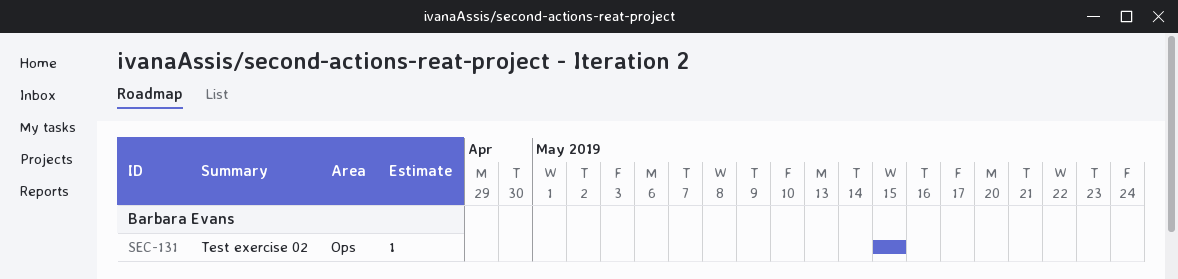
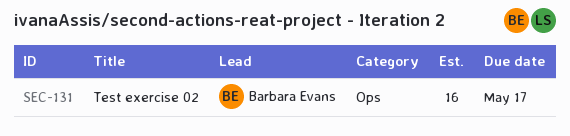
SEC-131, estimate: 1 -> 16
SEC-131, due: May 15 -> May 17

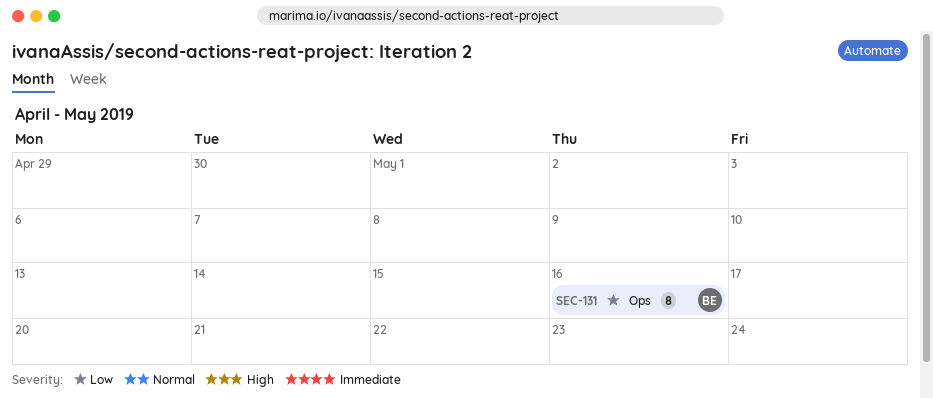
SEC-131, estimate: 16 -> 8
SEC-131, due: May 17 -> May 16

